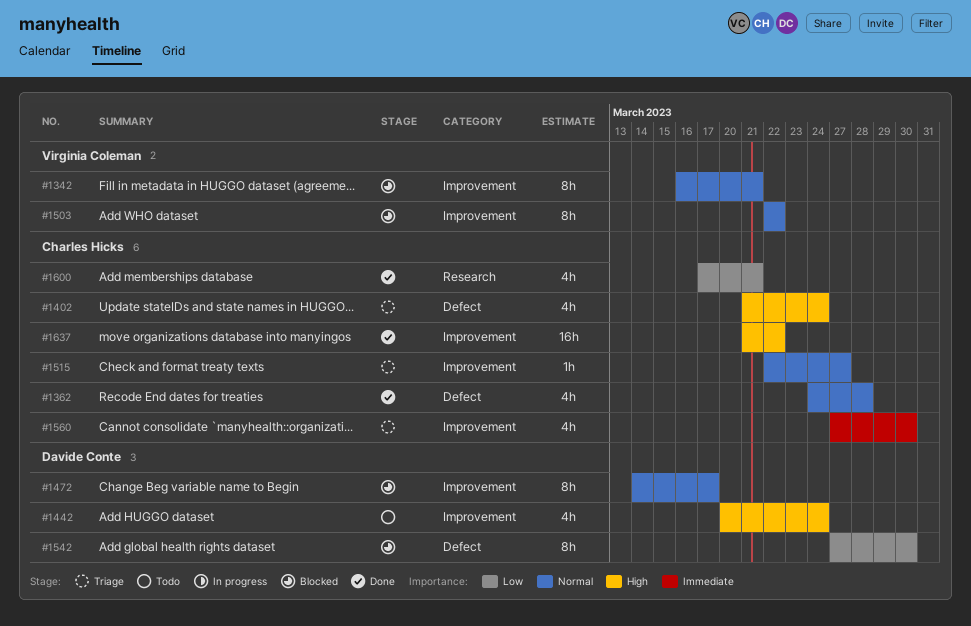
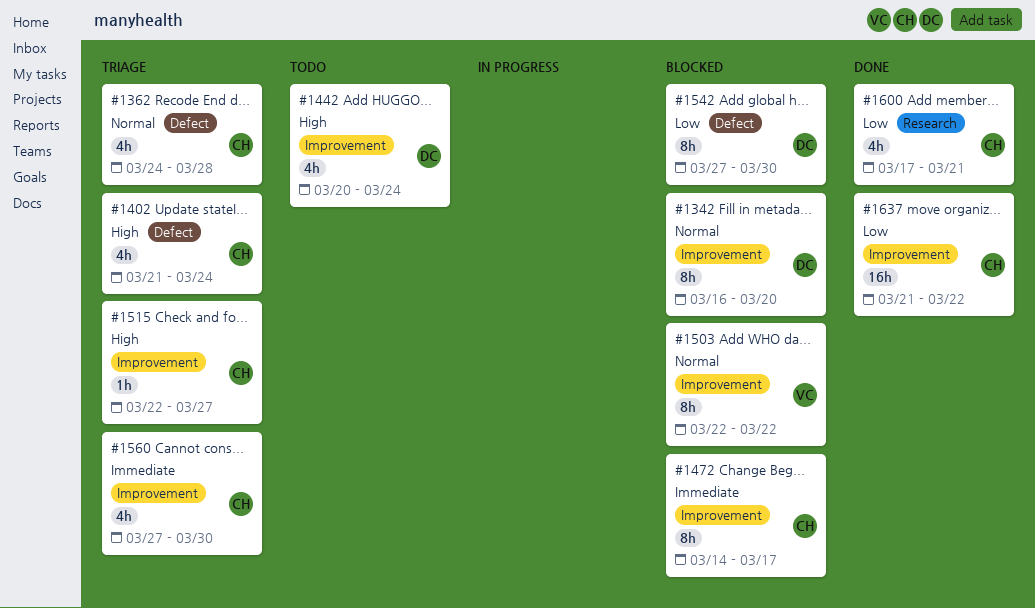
#1342, owner: Virginia Coleman -> Davide Conte
#1342, due: Mar 21 -> Mar 20
#1362, status: Done -> Triage
#1472, owner: Davide Conte -> Charles Hicks
#1472, priority: Normal -> Immediate
#1515, priority: Normal -> High
#1637, priority: High -> Low

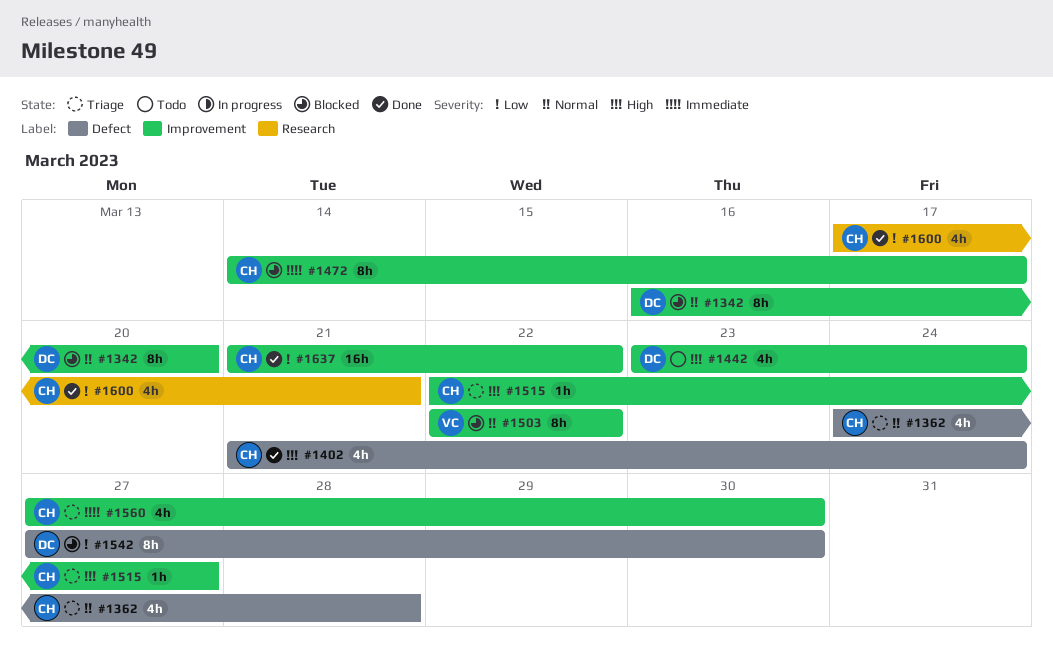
#1402, status: Triage -> Done
#1442, start: Mar 20 -> Mar 23

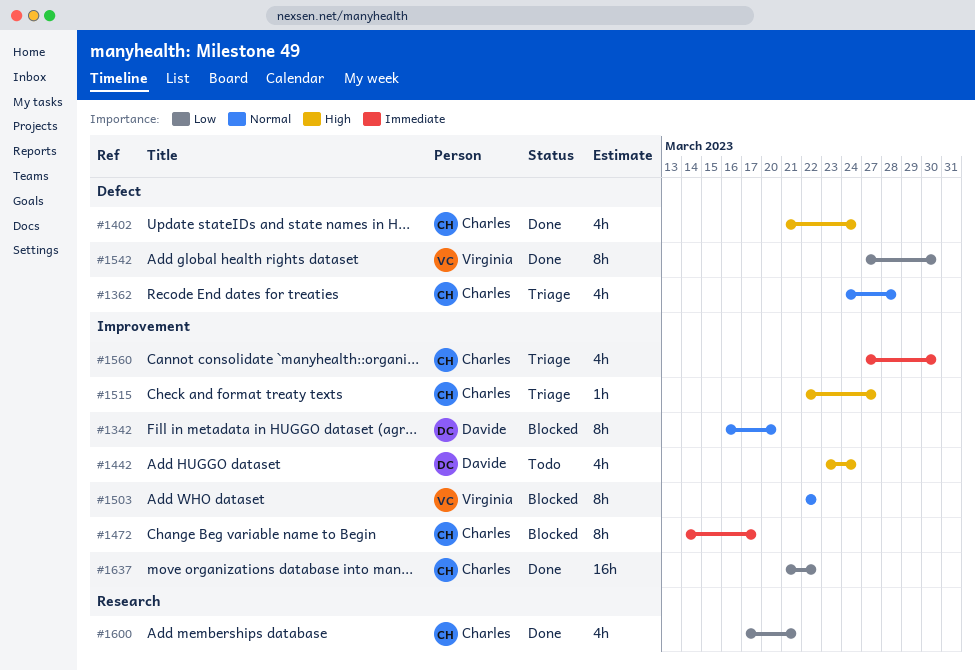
#1542, status: Blocked -> Done
#1542, owner: Davide -> Virginia

